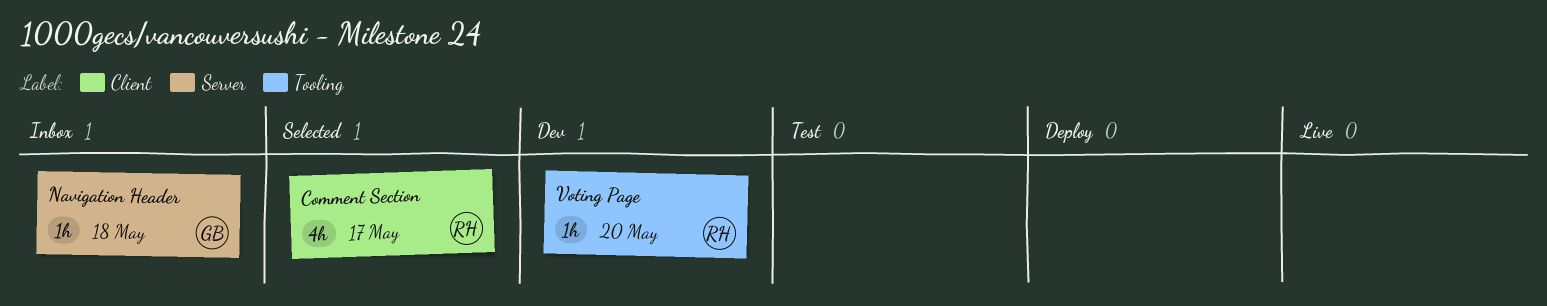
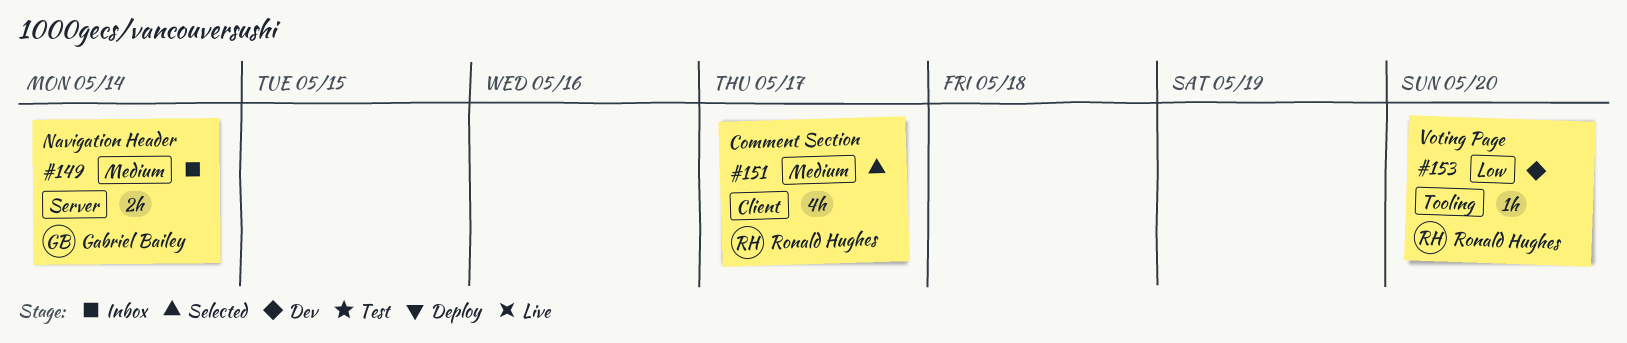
Navigation Header, estimate: 1h -> 2h
Navigation Header, due: May 18 -> May 14

